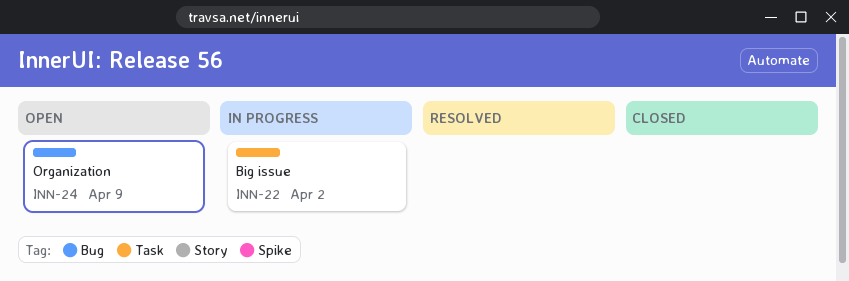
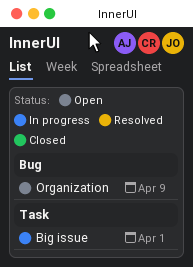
Big issue, due: Apr 2 -> Apr 1

